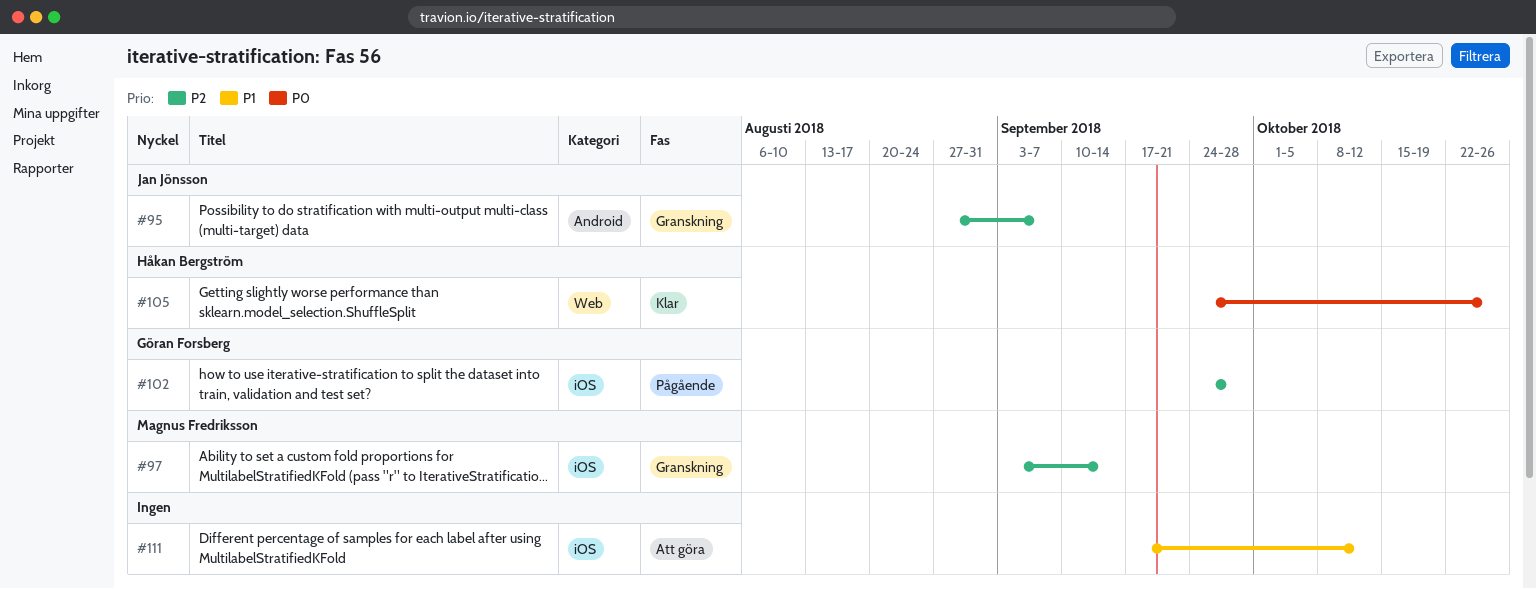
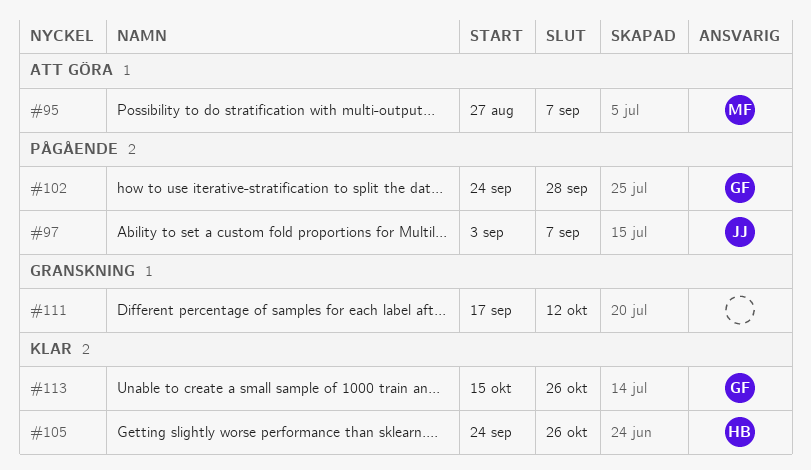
#95, status: Granskning -> Att göra
#95, owner: Jan Jönsson -> Magnus Fredriksson
#97, status: Granskning -> Pågående
#97, owner: Magnus Fredriksson -> Jan Jönsson
#97, due: Sep 14 -> Sep 7
#111, status: Att göra -> Granskning
#113: none -> present

